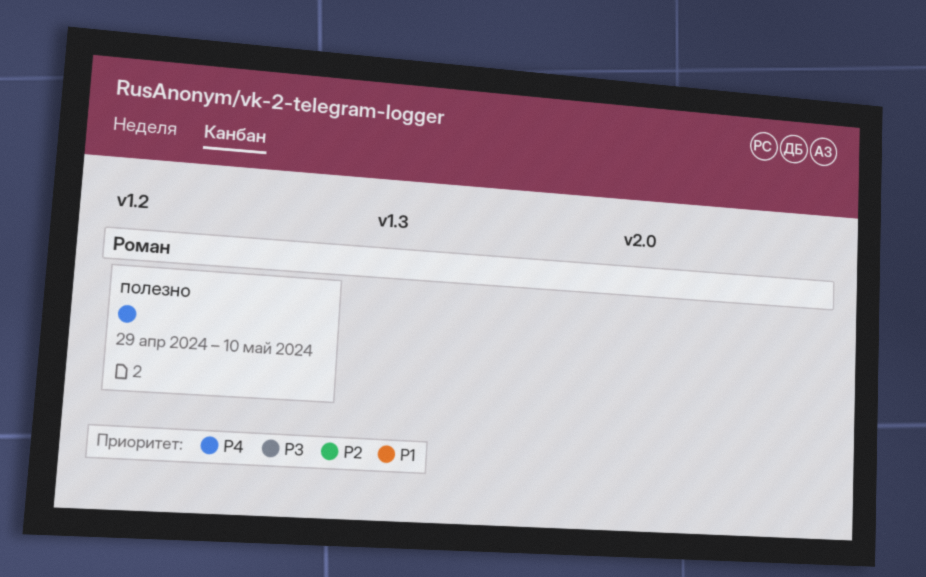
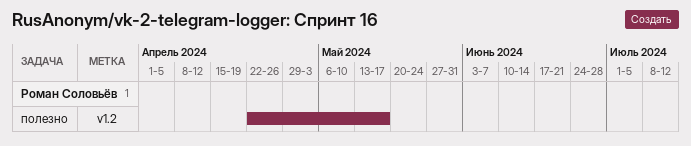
полезно, start: Apr 29 -> Apr 22
полезно, due: May 10 -> May 17

